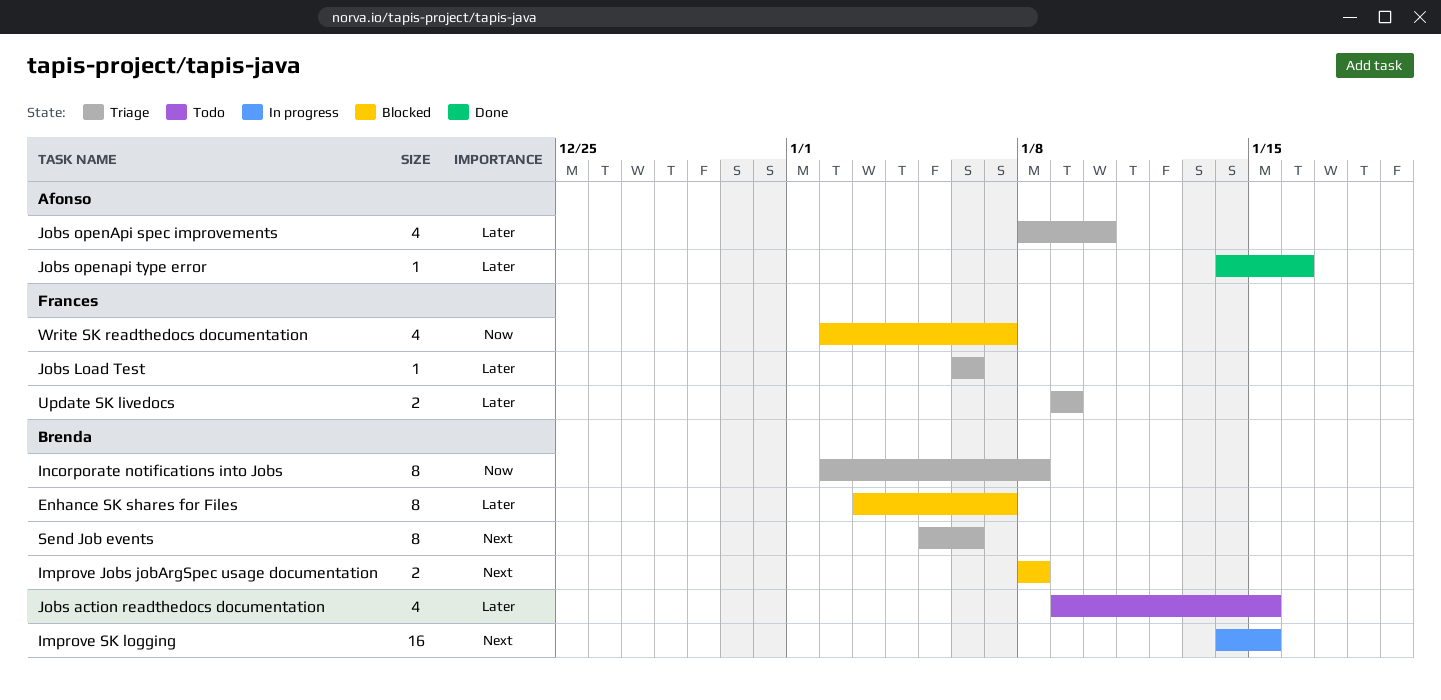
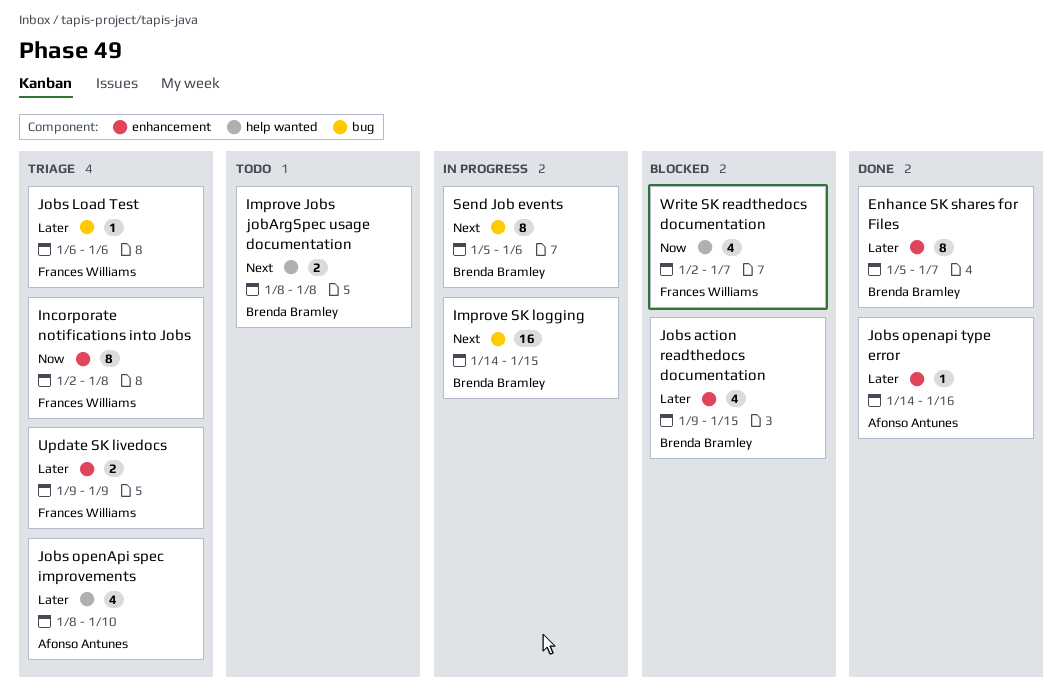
Enhance SK shares for Files, status: Blocked -> Done
Enhance SK shares for Files, start: Jan 3 -> Jan 5
Improve Jobs jobArgSpec usage documentation, status: Blocked -> Todo
Incorporate notifications into Jobs, owner: Brenda Bramley -> Frances Williams
Jobs action readthedocs documentation, status: Todo -> Blocked
Send Job events, status: Triage -> In progress

